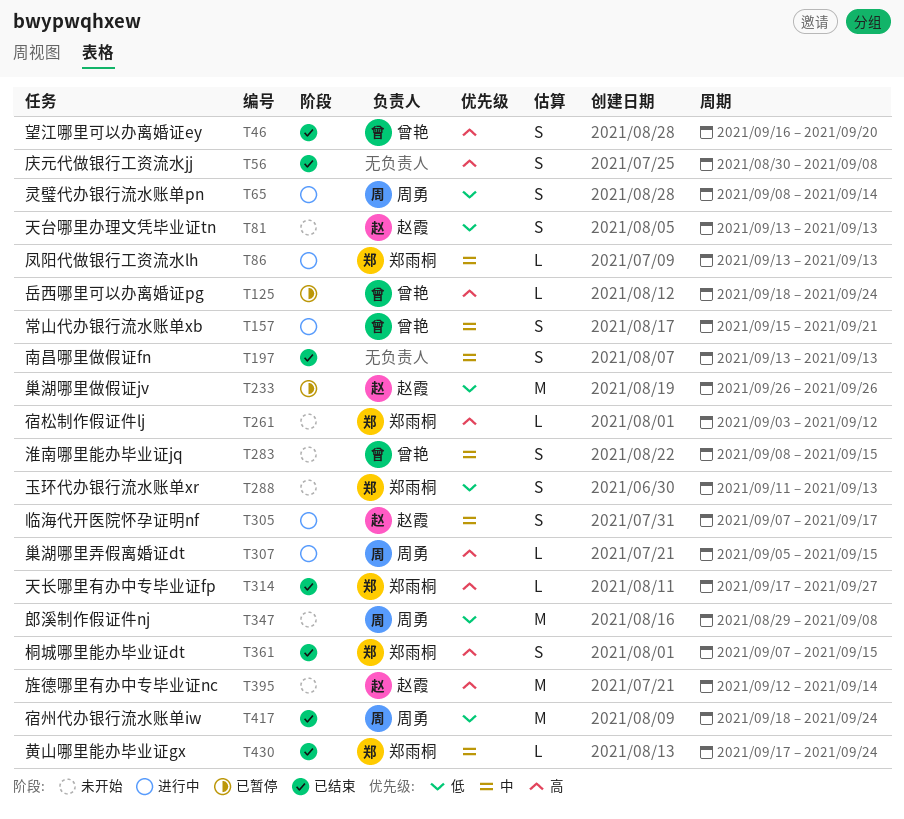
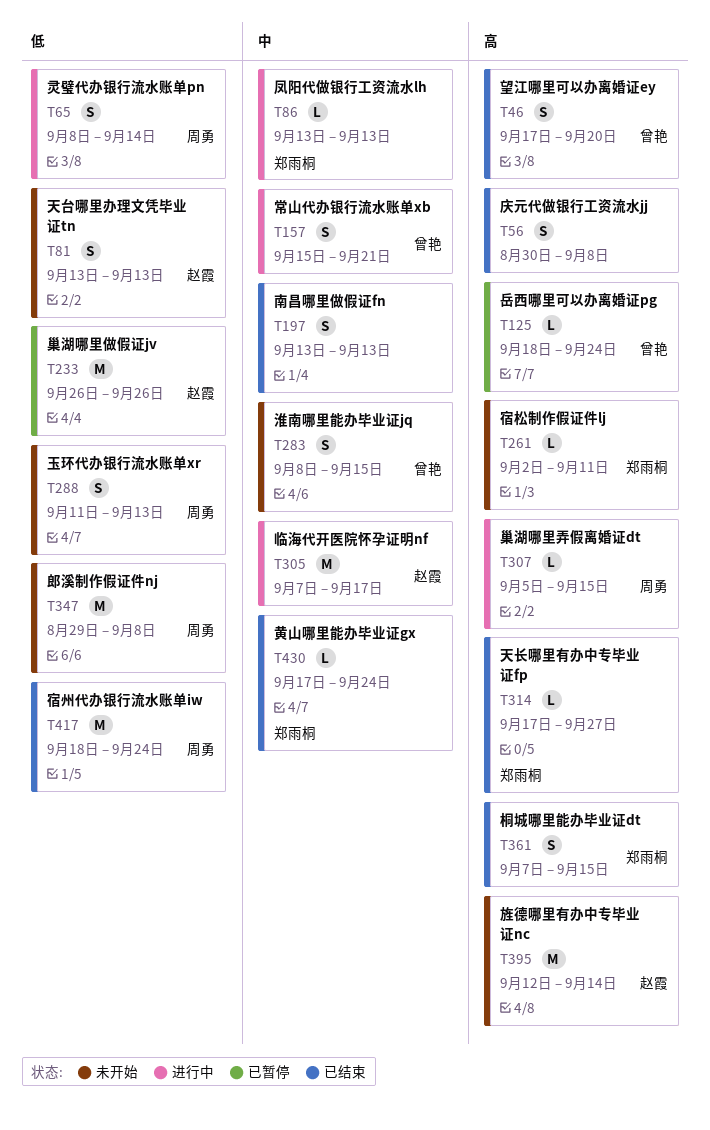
T46, start: Sep 16 -> Sep 17
T261, start: Sep 3 -> Sep 2
T261, due: Sep 12 -> Sep 11
T288, owner: 郑雨桐 -> 周勇
T305, estimate: S -> M

